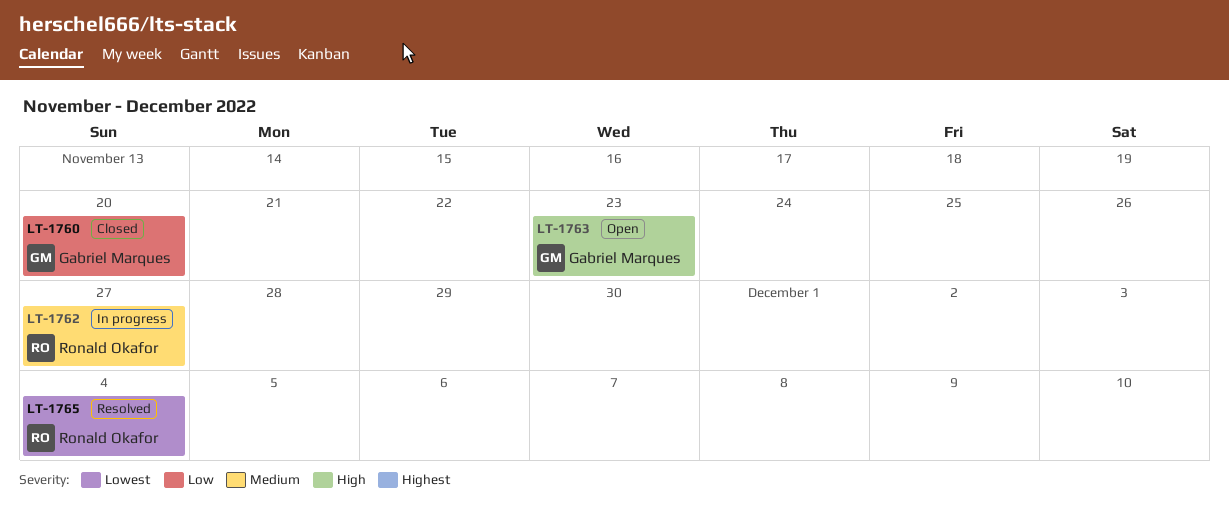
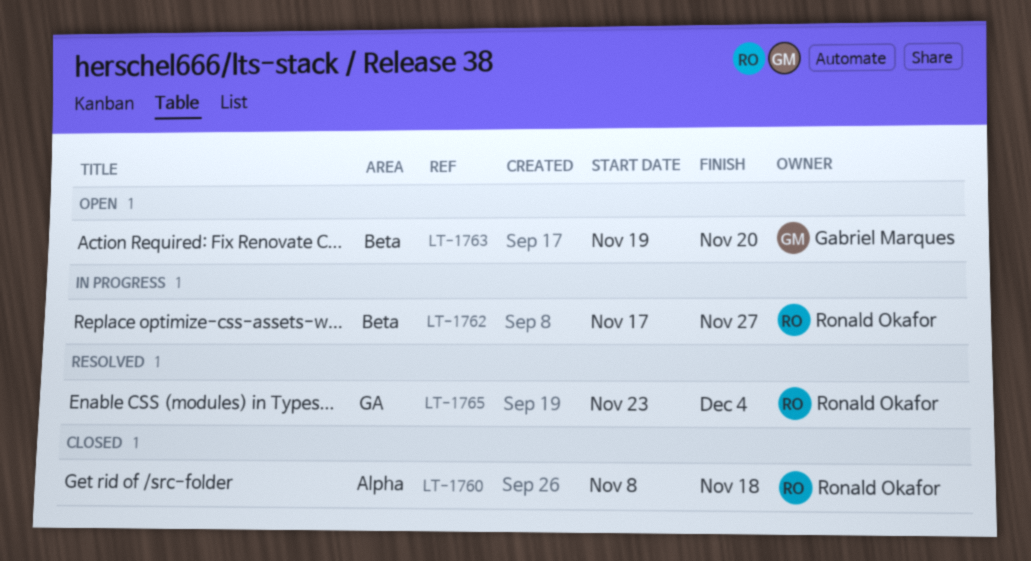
LT-1760, owner: Gabriel Marques -> Ronald Okafor
LT-1760, due: Nov 20 -> Nov 18
LT-1763, due: Nov 23 -> Nov 20

